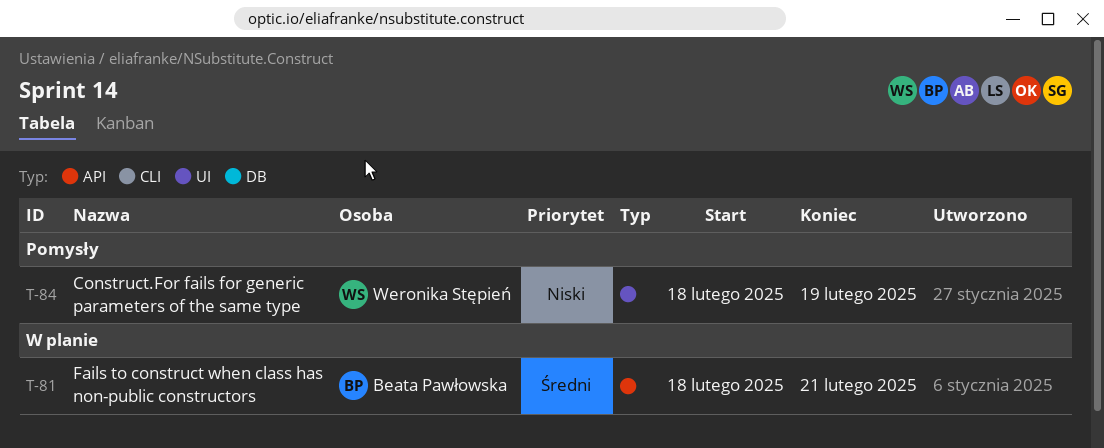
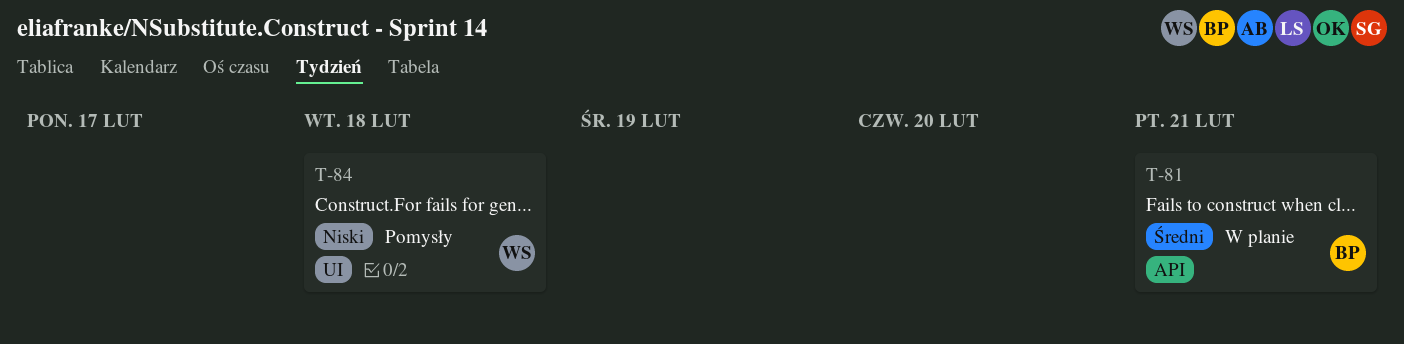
T-84, due: Feb 19 -> Feb 18

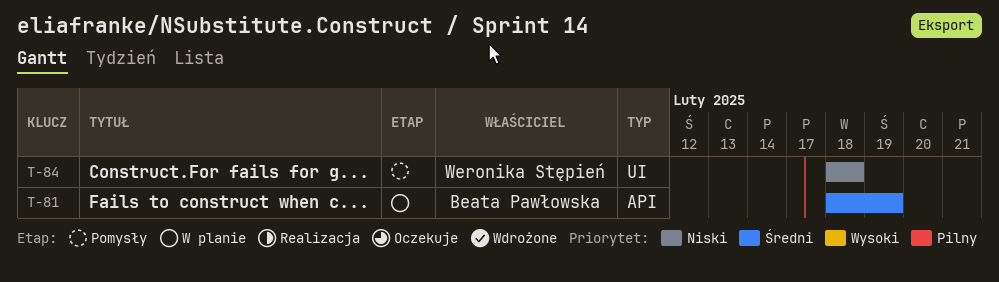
T-81, due: Feb 21 -> Feb 19

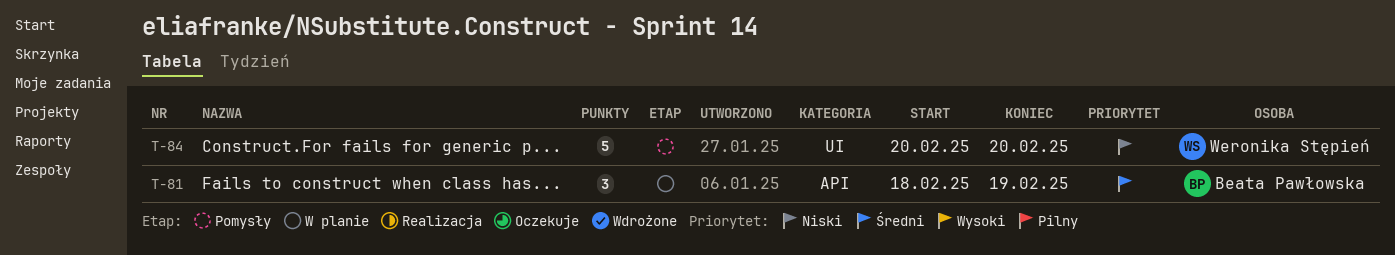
T-84, start: Feb 18 -> Feb 20
T-84, due: Feb 18 -> Feb 20

